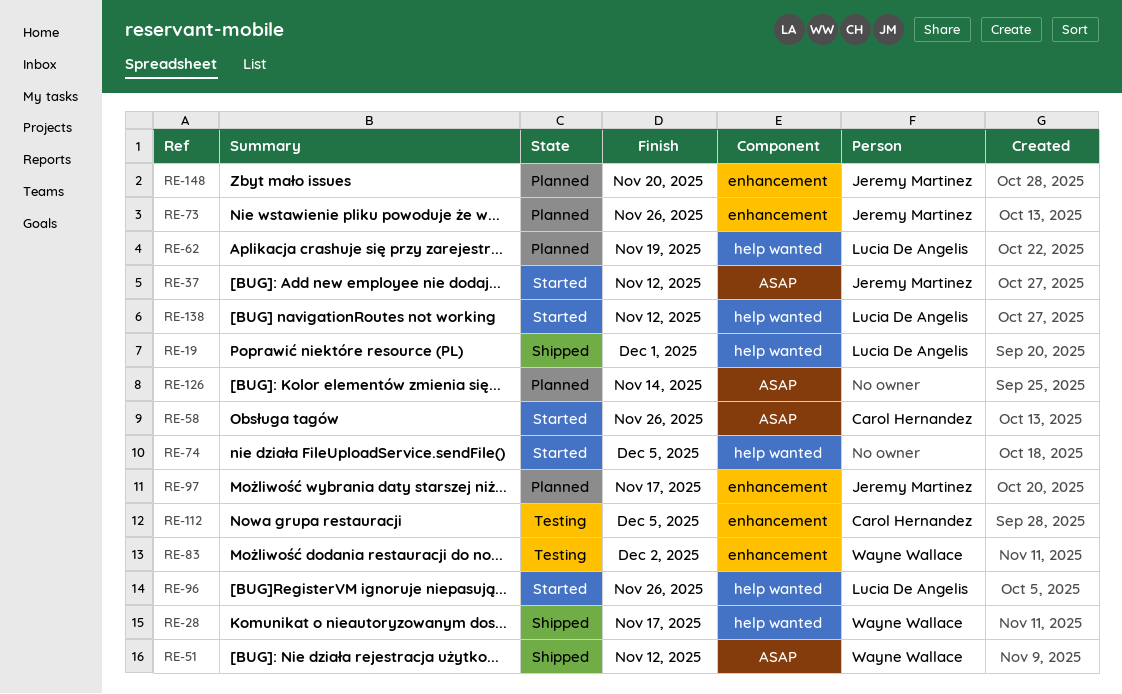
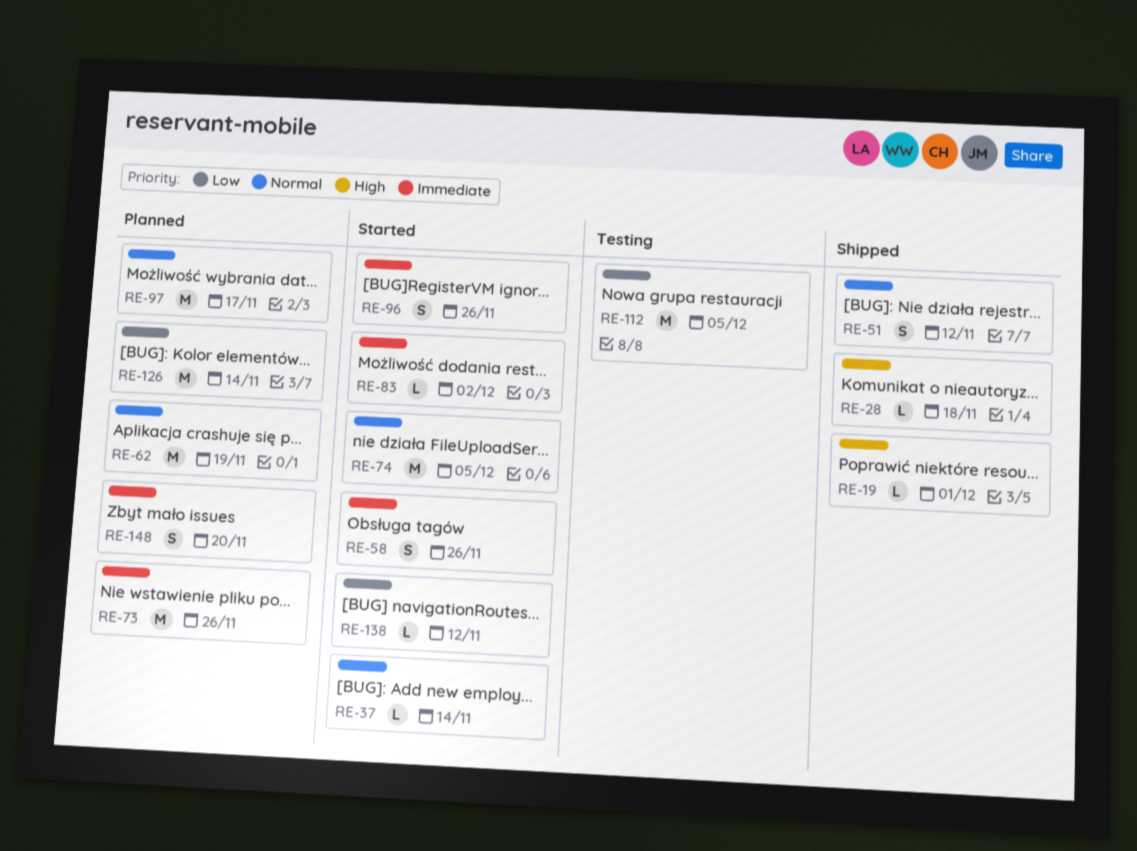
RE-28, due: Nov 17 -> Nov 18
RE-37, due: Nov 12 -> Nov 14
RE-83, status: Testing -> Started

